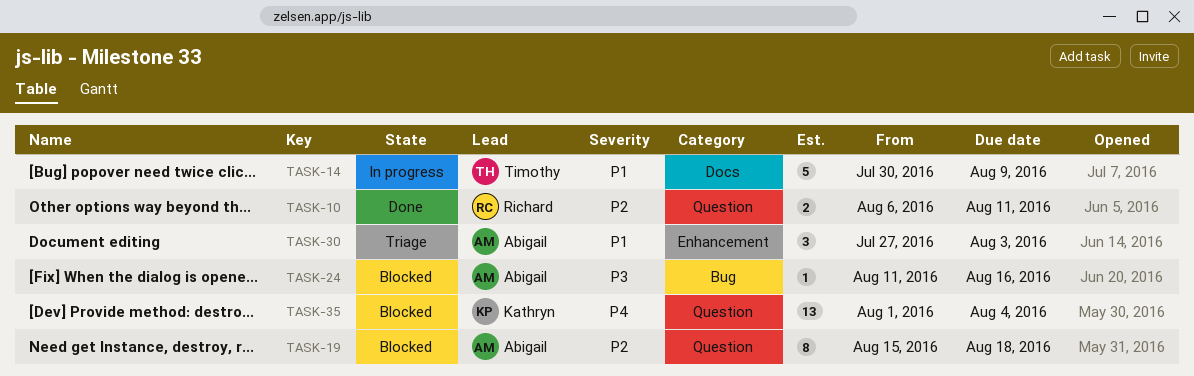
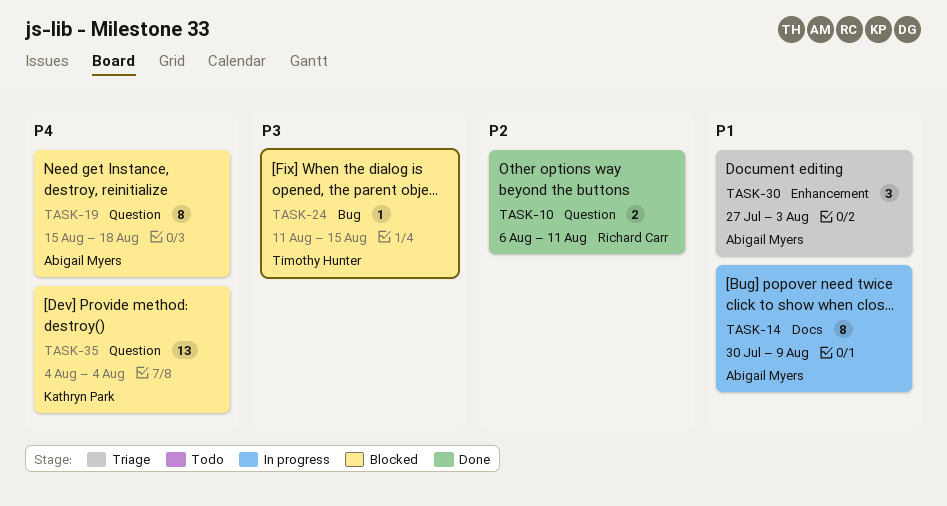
TASK-14, owner: Timothy Hunter -> Abigail Myers
TASK-14, estimate: 5 -> 8
TASK-19, priority: P2 -> P4
TASK-24, owner: Abigail Myers -> Timothy Hunter
TASK-24, due: Aug 16 -> Aug 15
TASK-35, start: Aug 1 -> Aug 4

